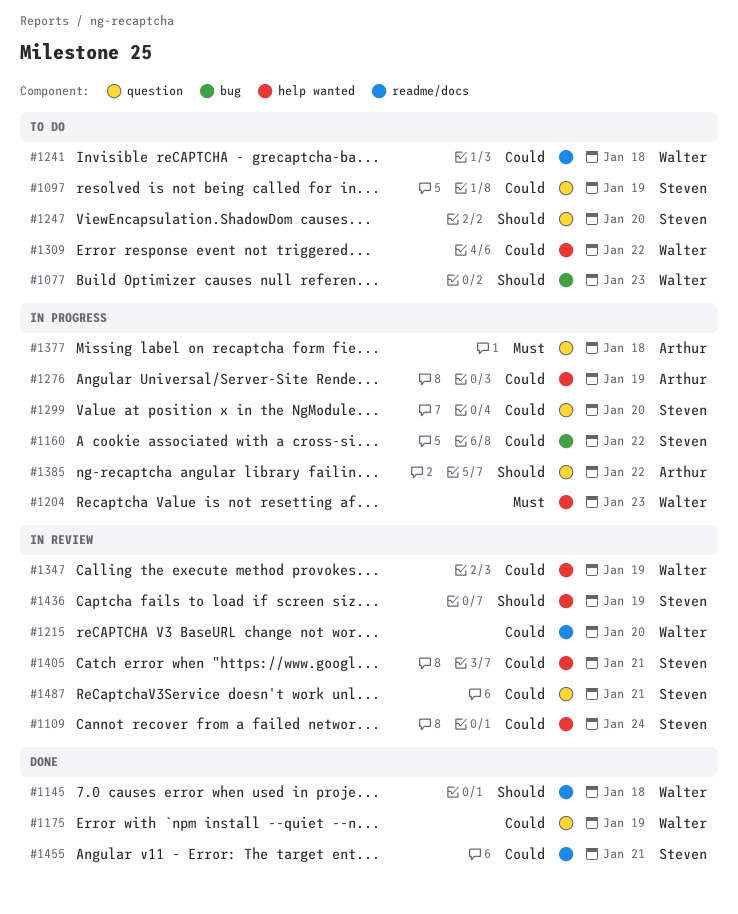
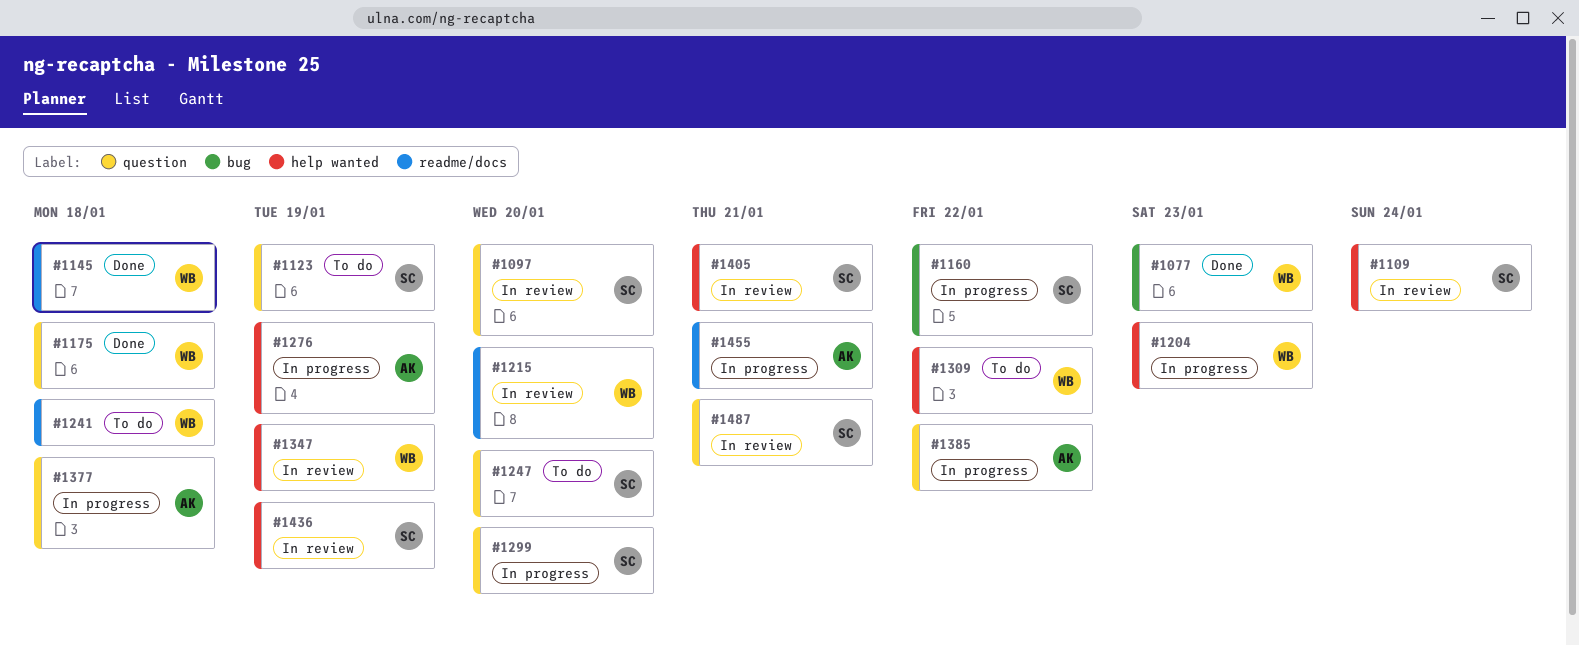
#1077, status: To do -> Done
#1097, status: To do -> In review
#1097, due: Jan 19 -> Jan 20
#1123: none -> present
#1175, due: Jan 19 -> Jan 18
#1455, status: Done -> In progress
#1455, owner: Steven -> Arthur

